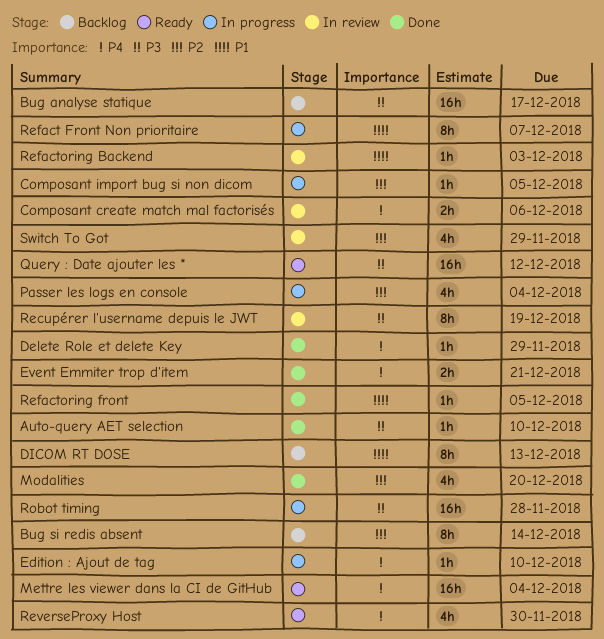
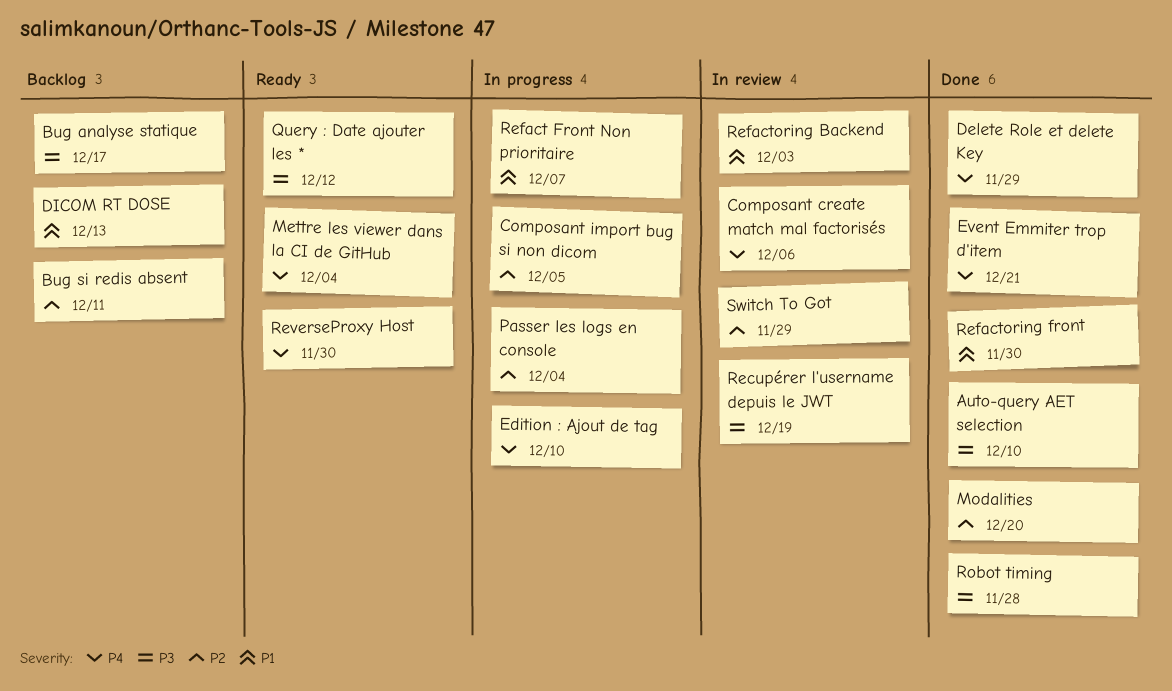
Bug si redis absent, due: Dec 14 -> Dec 11
Refactoring front, due: Dec 5 -> Nov 30
Robot timing, status: In progress -> Done

